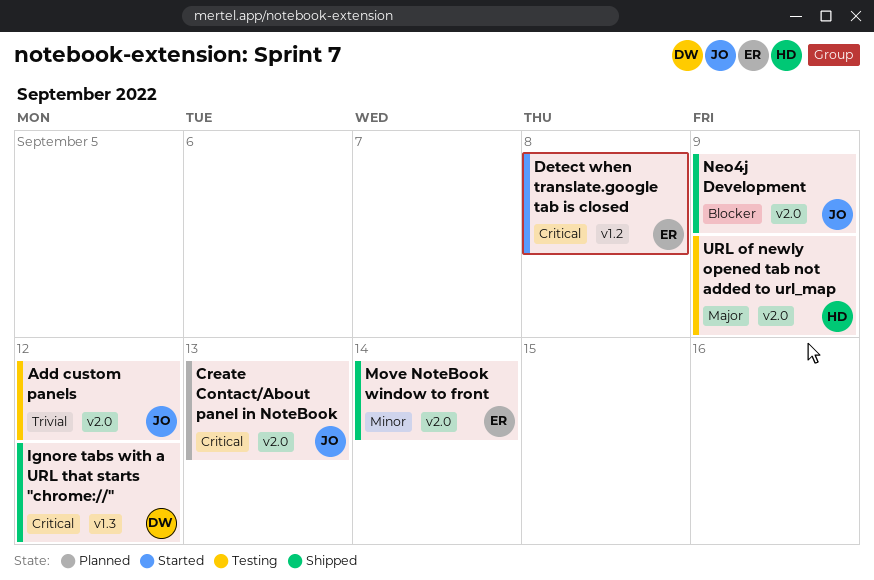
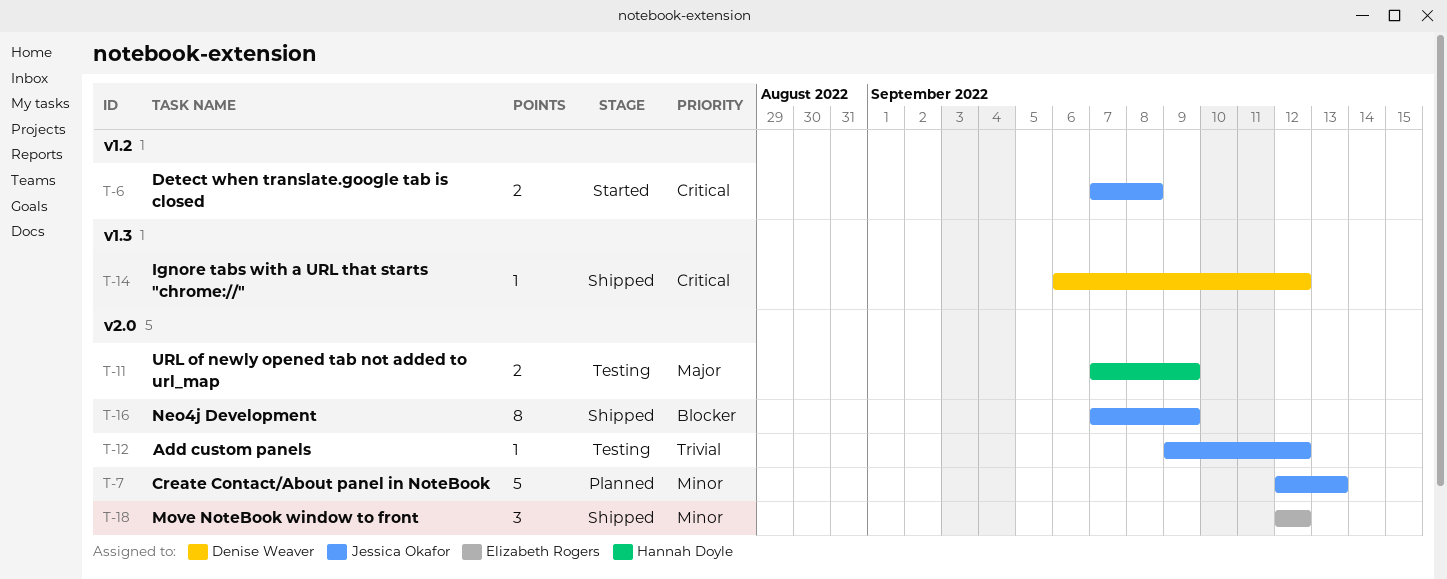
Create Contact/About panel in NoteBook, priority: Critical -> Minor
Detect when translate.google tab is closed, owner: Elizabeth Rogers -> Jessica Okafor
Move NoteBook window to front, due: Sep 14 -> Sep 12

